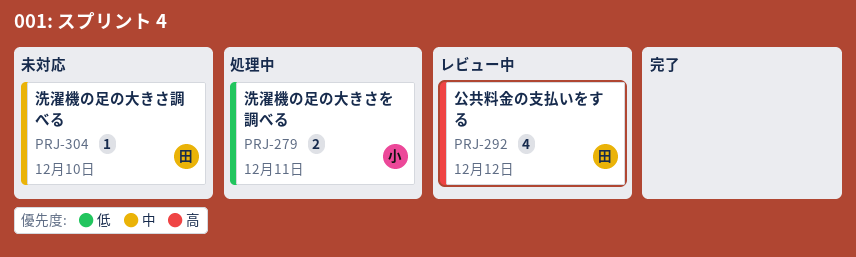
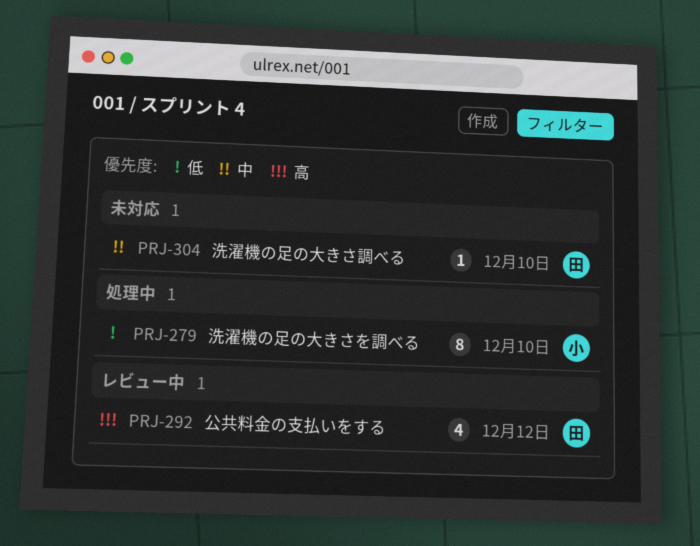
PRJ-279, estimate: 2 -> 8
PRJ-279, due: Dec 11 -> Dec 10

